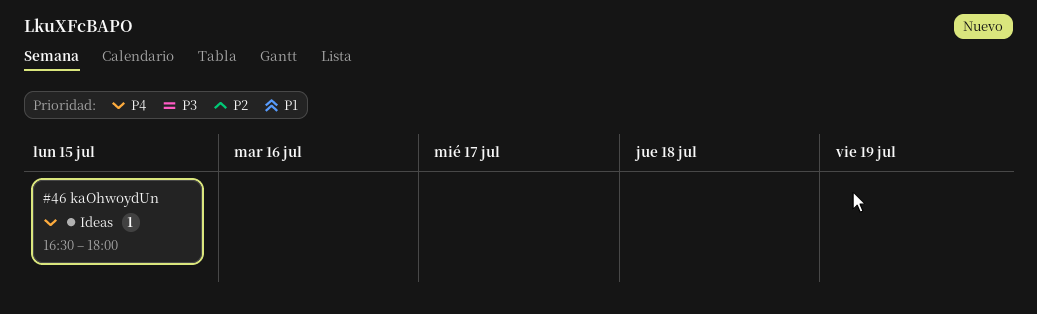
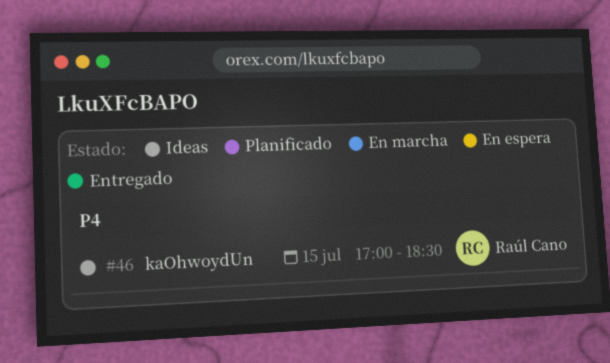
#46, begins: 16:30 -> 17:00
#46, ends: 18:00 -> 18:30

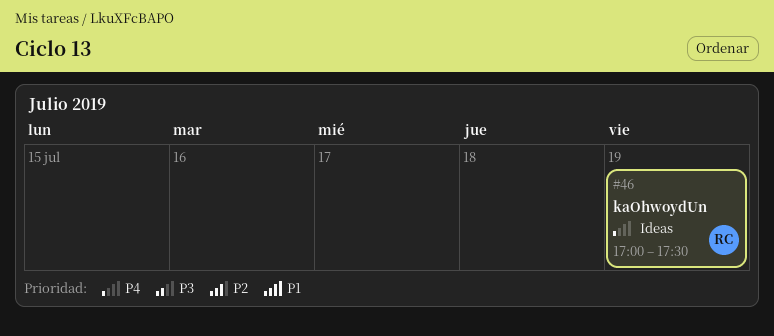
#46, day: Jul 15 -> Jul 19
#46, ends: 18:30 -> 17:30

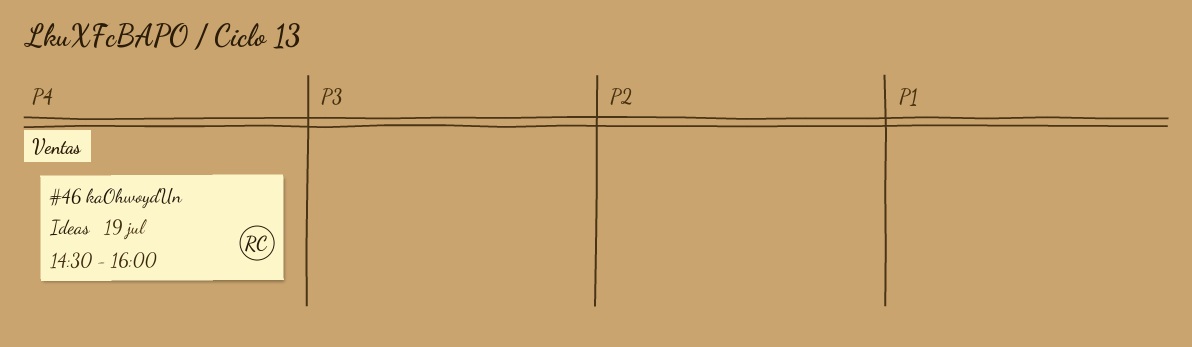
#46, begins: 17:00 -> 14:30
#46, ends: 17:30 -> 16:00

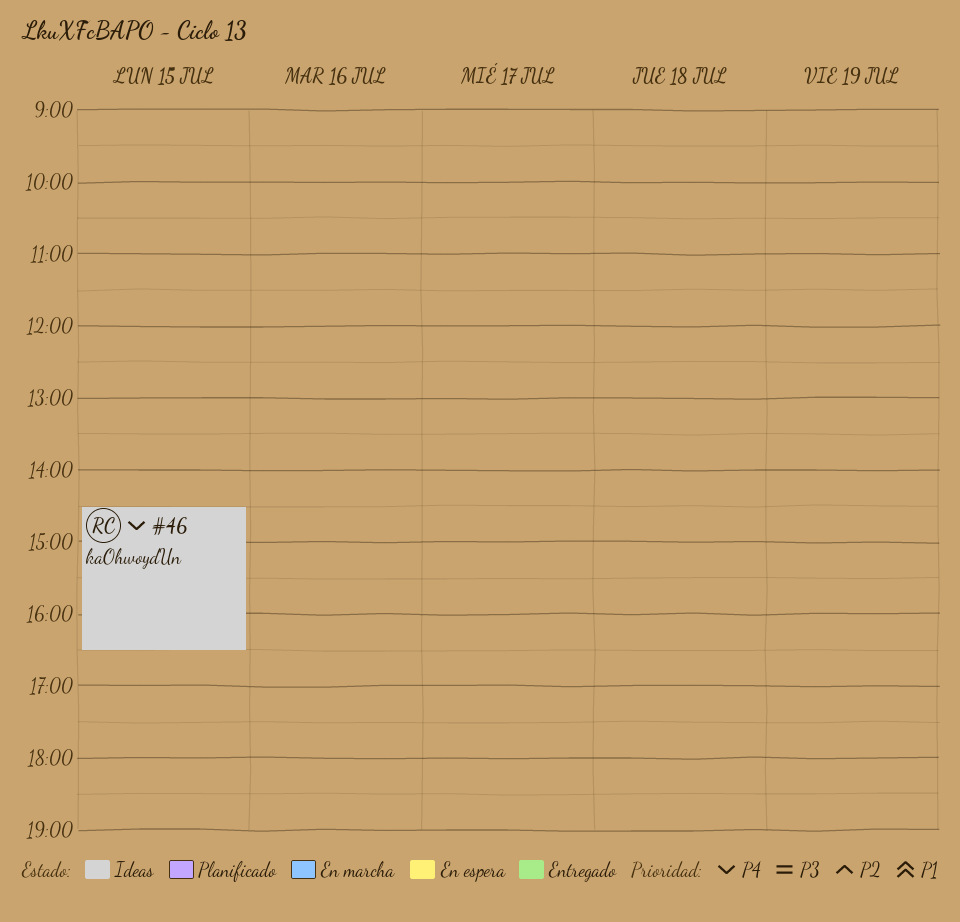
#46, day: Jul 19 -> Jul 15
#46, ends: 16:00 -> 16:30

